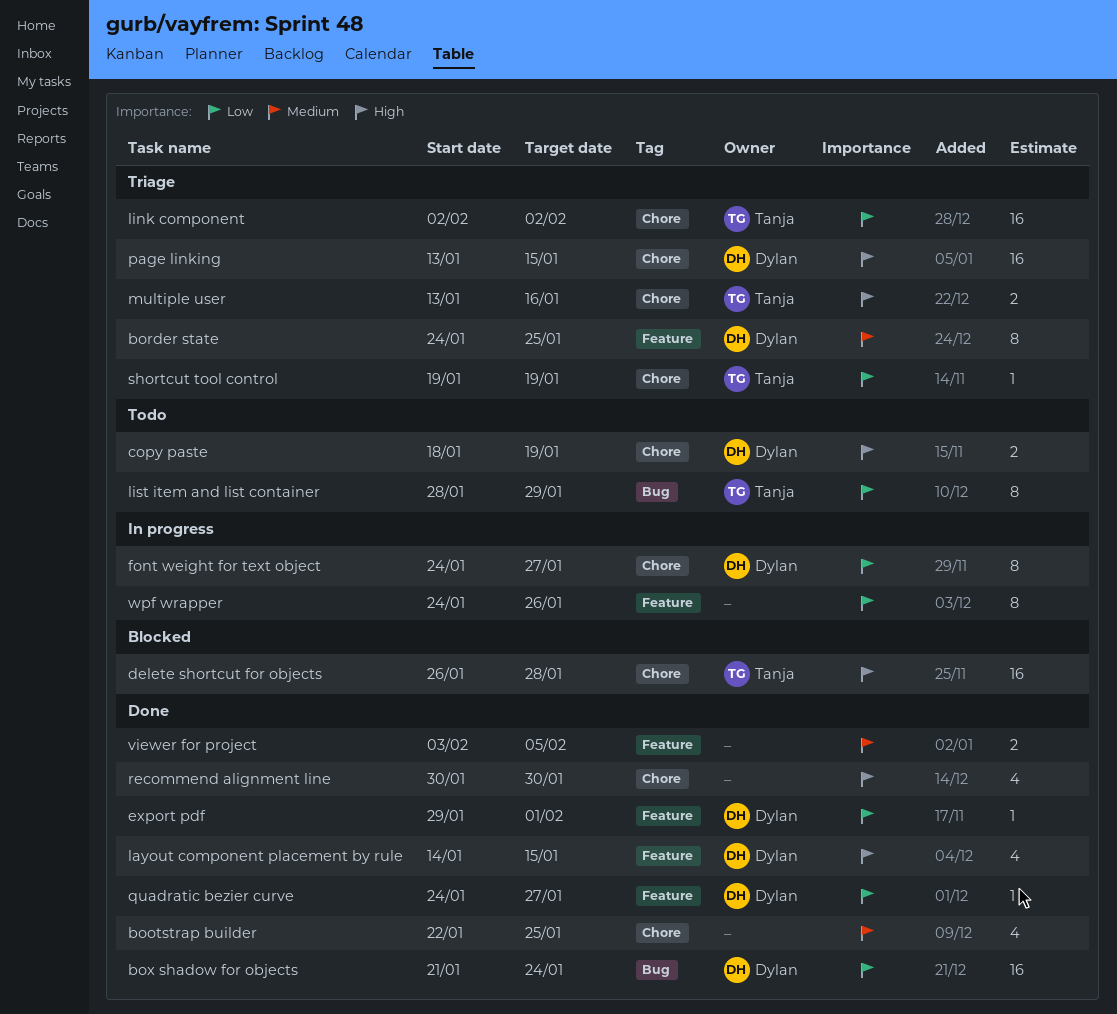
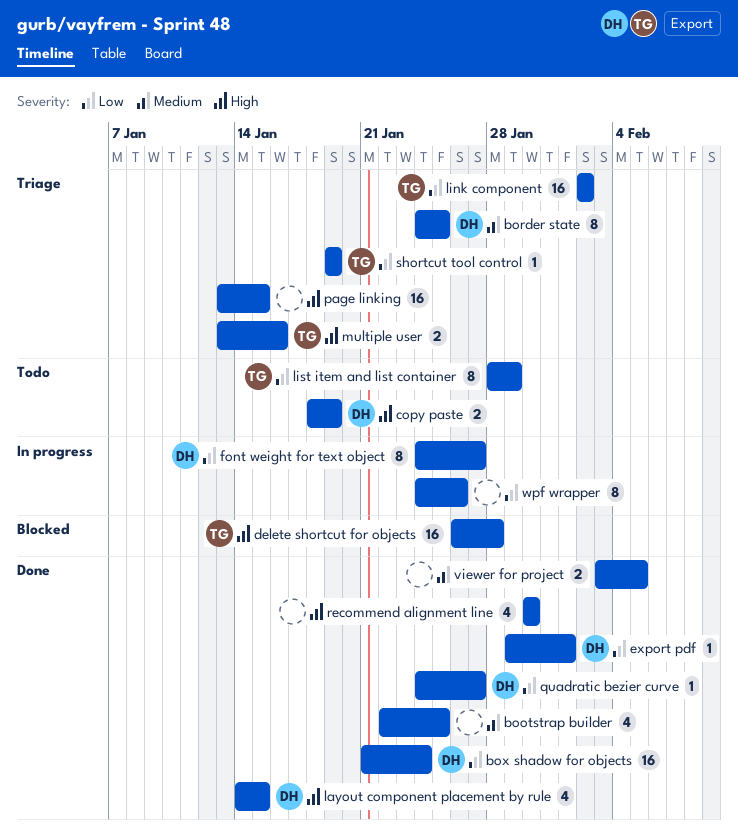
page linking, owner: Dylan -> none

